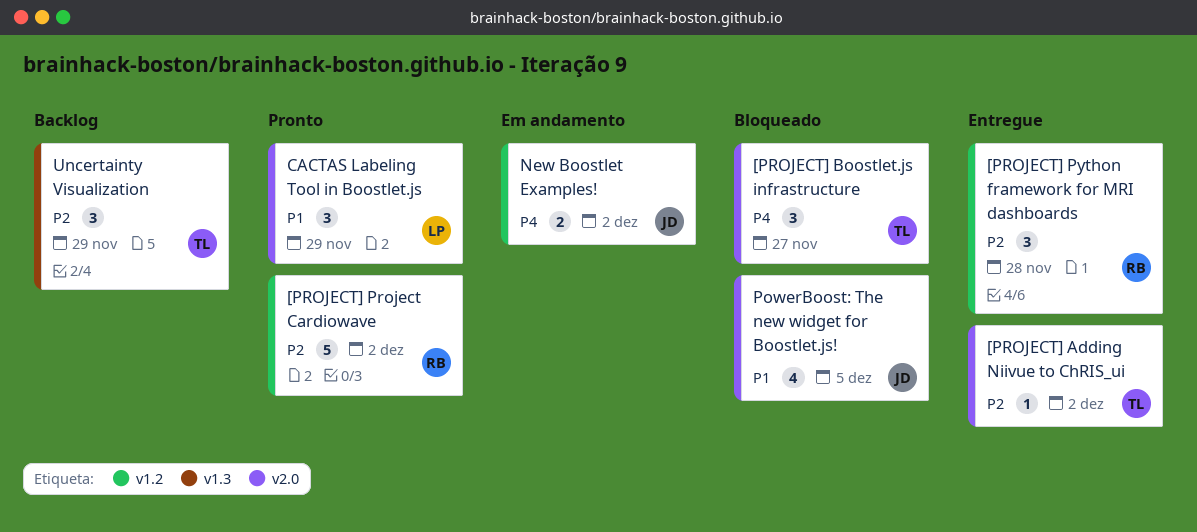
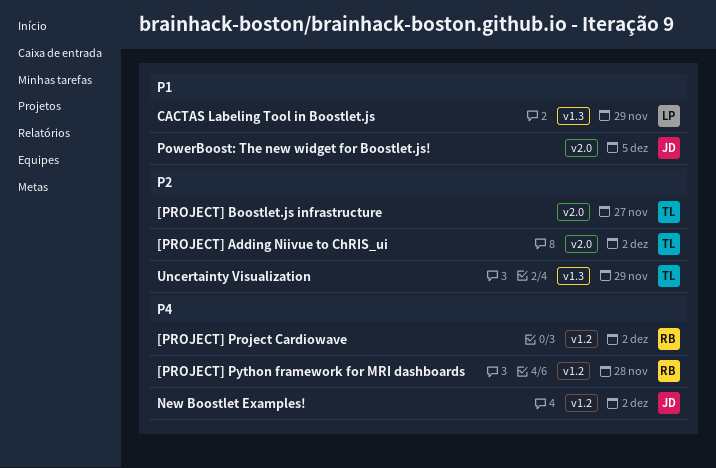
[PROJECT] Boostlet.js infrastructure, priority: P4 -> P2
[PROJECT] Project Cardiowave, priority: P2 -> P4
[PROJECT] Python framework for MRI dashboards, priority: P2 -> P4
CACTAS Labeling Tool in Boostlet.js, label: v2.0 -> v1.3

